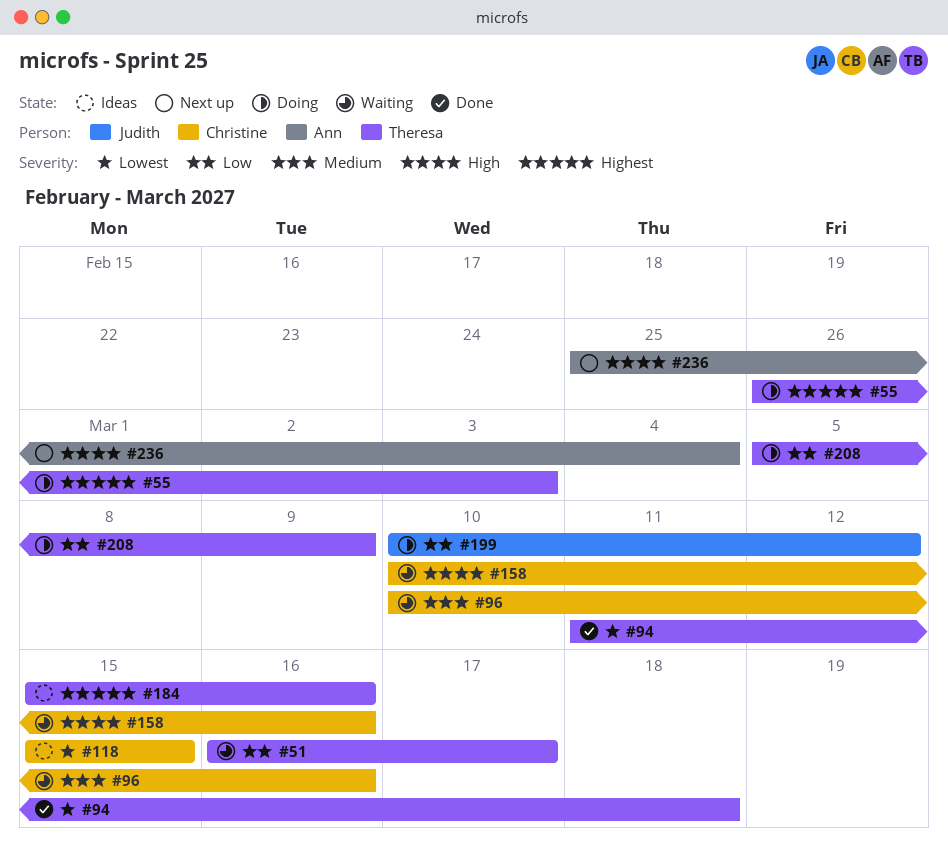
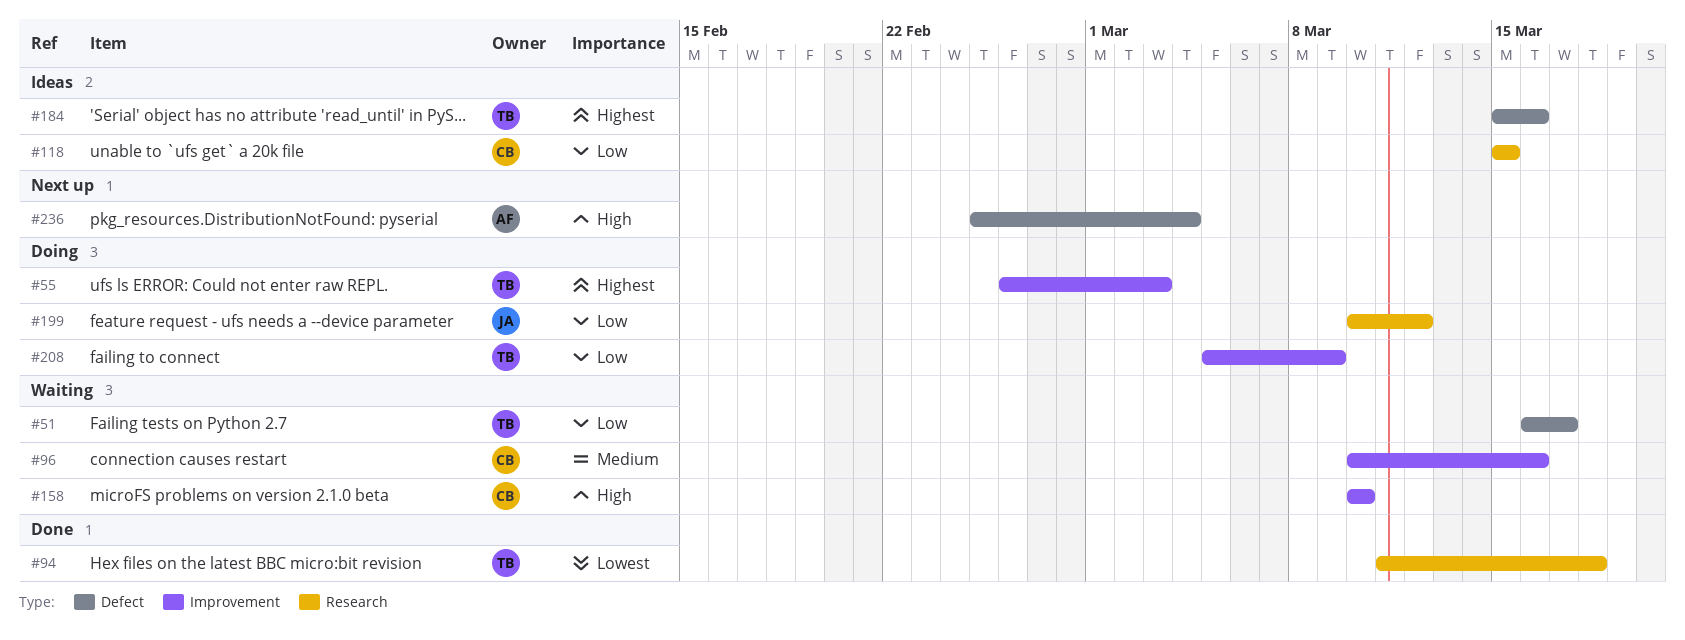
#118, priority: Lowest -> Low
#158, due: Mar 16 -> Mar 10

